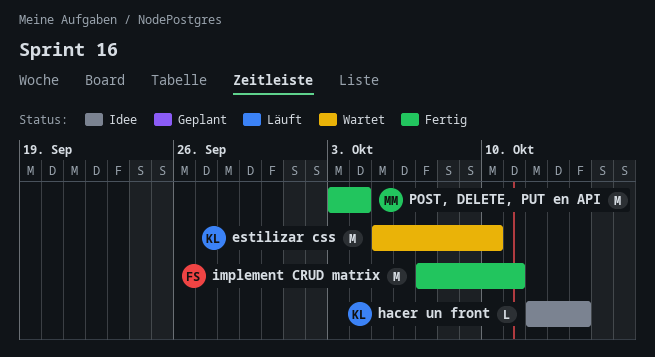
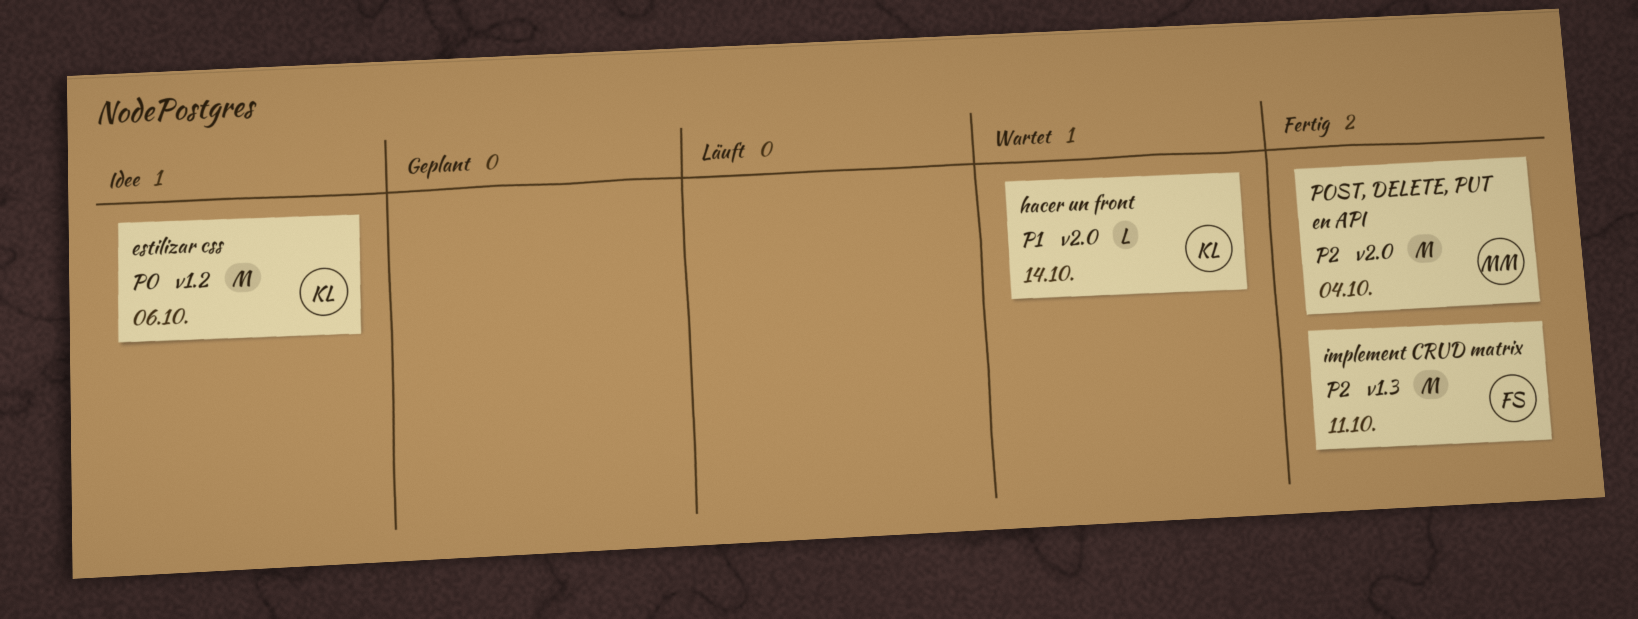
estilizar css, status: Wartet -> Idee
estilizar css, due: Oct 10 -> Oct 6
hacer un front, status: Idee -> Wartet

